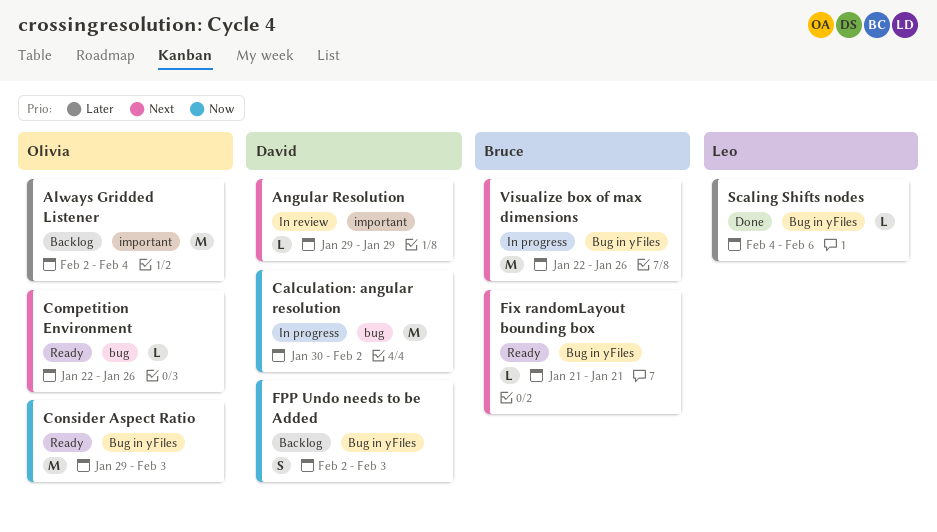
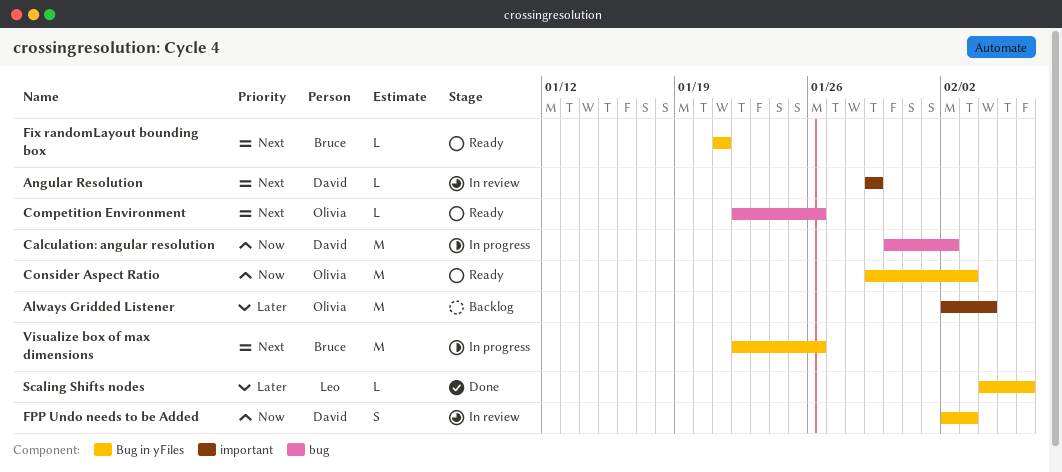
FPP Undo needs to be Added, status: Backlog -> In review

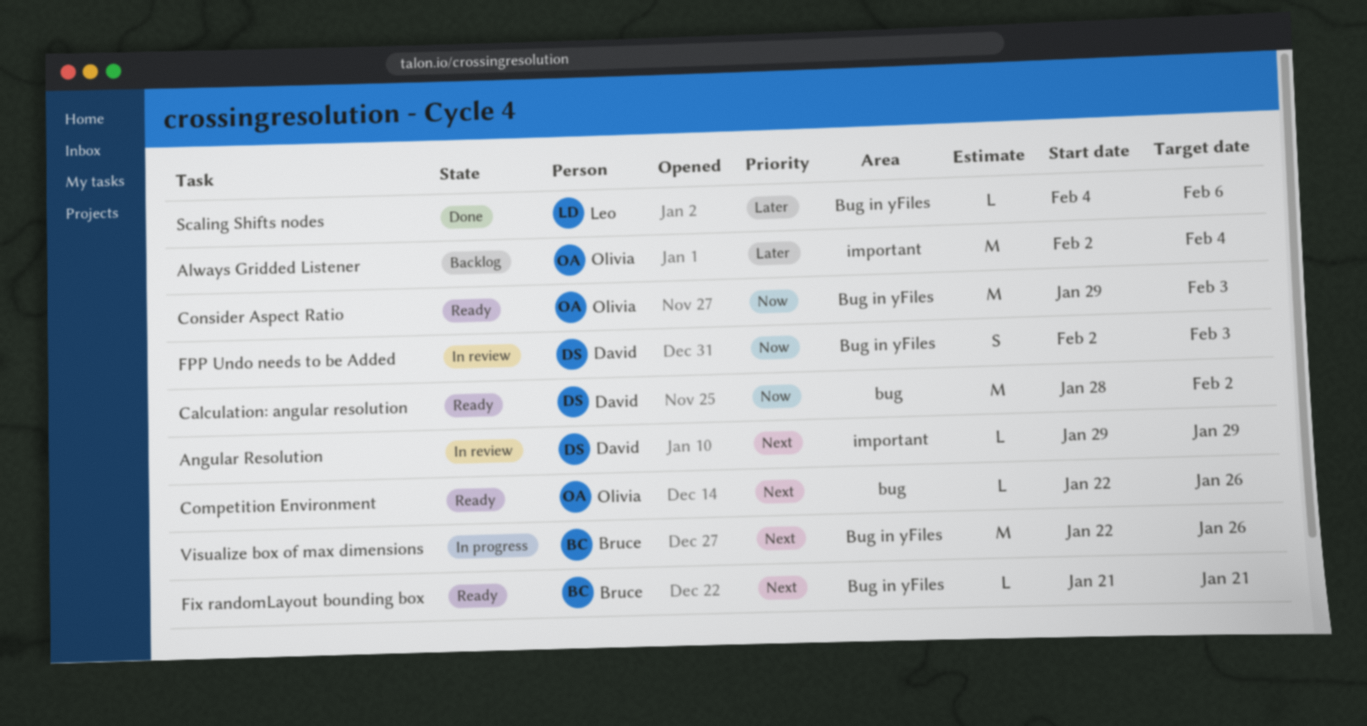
Calculation: angular resolution, status: In progress -> Ready
Calculation: angular resolution, start: Jan 30 -> Jan 28

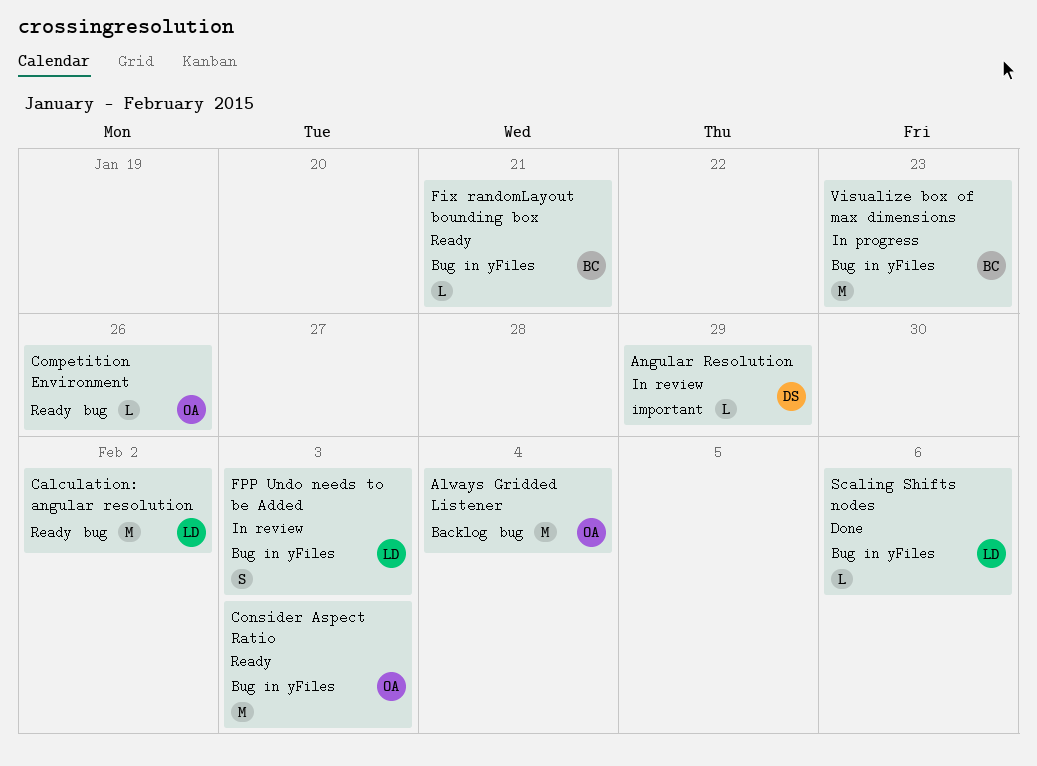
Always Gridded Listener, label: important -> bug
Calculation: angular resolution, owner: David -> Leo
FPP Undo needs to be Added, owner: David -> Leo
Visualize box of max dimensions, due: Jan 26 -> Jan 23

